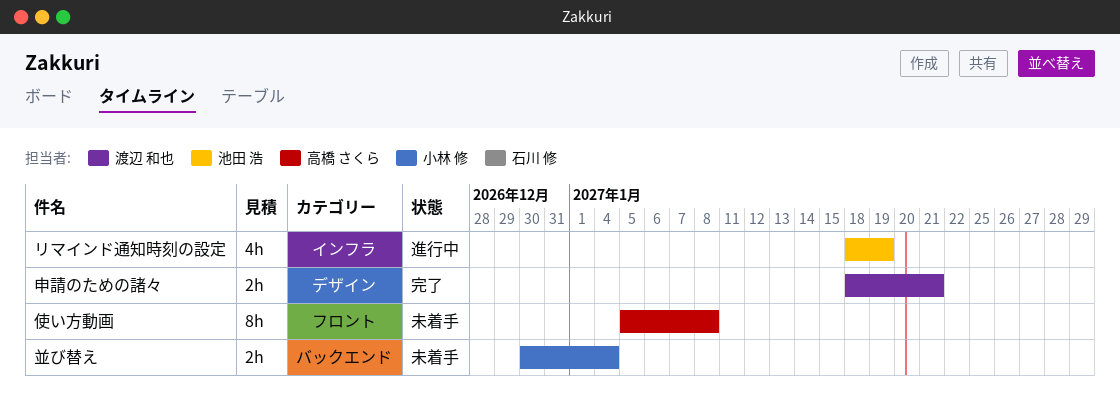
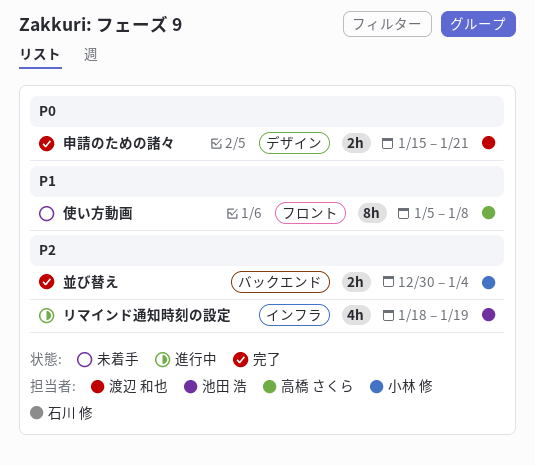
並び替え, status: 未着手 -> 完了
申請のための諸々, start: Jan 18 -> Jan 15

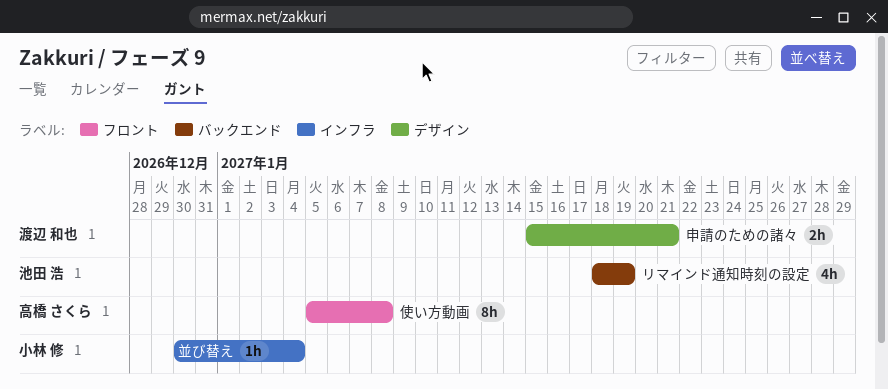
リマインド通知時刻の設定, label: インフラ -> バックエンド
並び替え, label: バックエンド -> インフラ
並び替え, estimate: 2h -> 1h

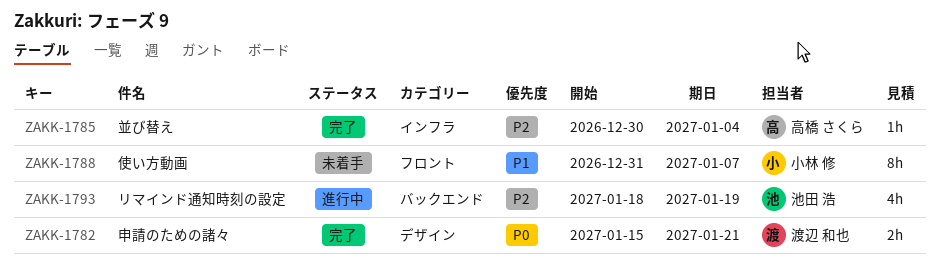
並び替え, owner: 小林 修 -> 高橋 さくら
使い方動画, owner: 高橋 さくら -> 小林 修
使い方動画, start: Jan 5 -> Dec 31
使い方動画, due: Jan 8 -> Jan 7

